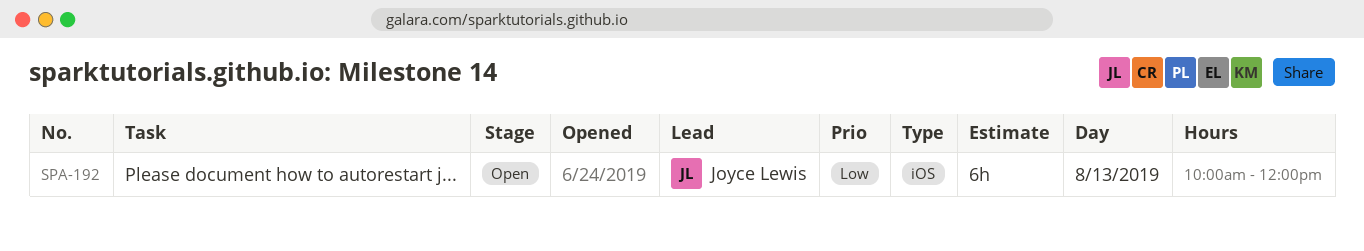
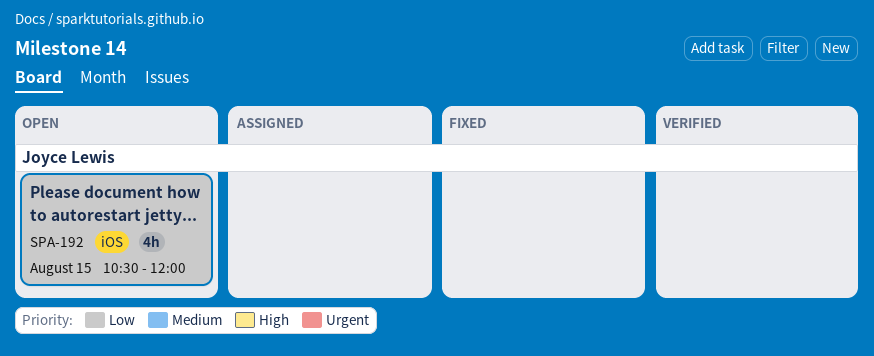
SPA-192, estimate: 6h -> 4h
SPA-192, day: Aug 13 -> Aug 15
SPA-192, begins: 10:00 -> 10:30

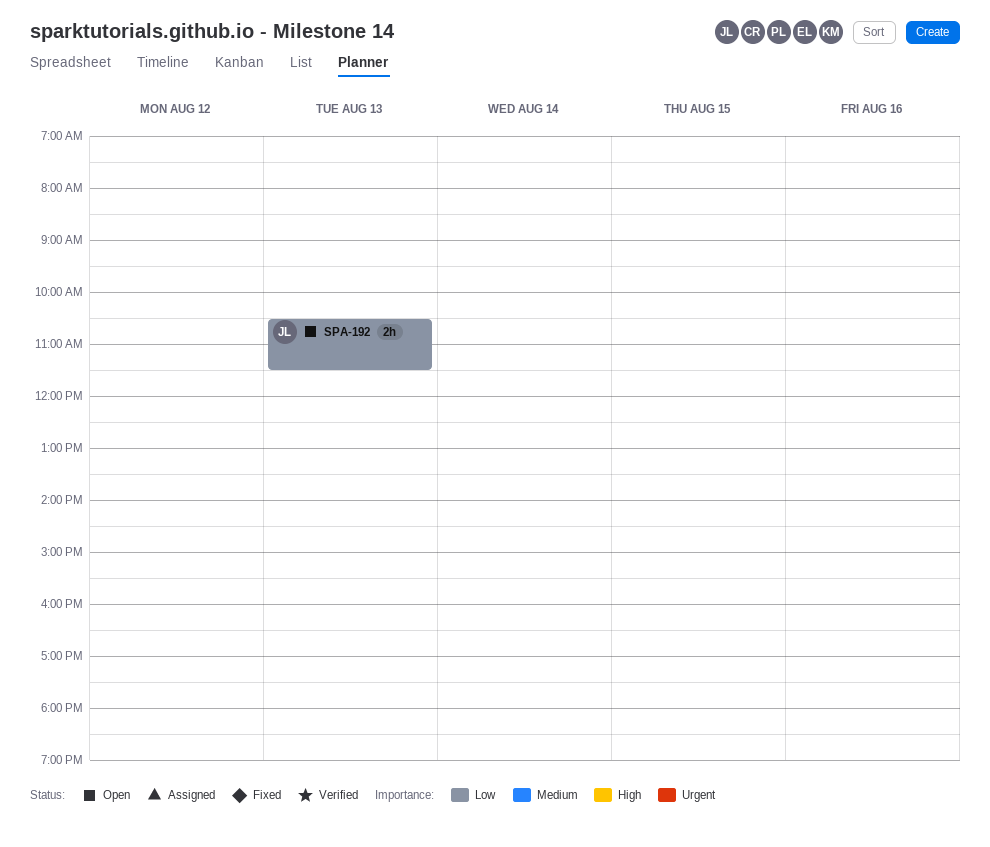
SPA-192, estimate: 4h -> 2h
SPA-192, day: Aug 15 -> Aug 13
SPA-192, ends: 12:00 -> 11:30

